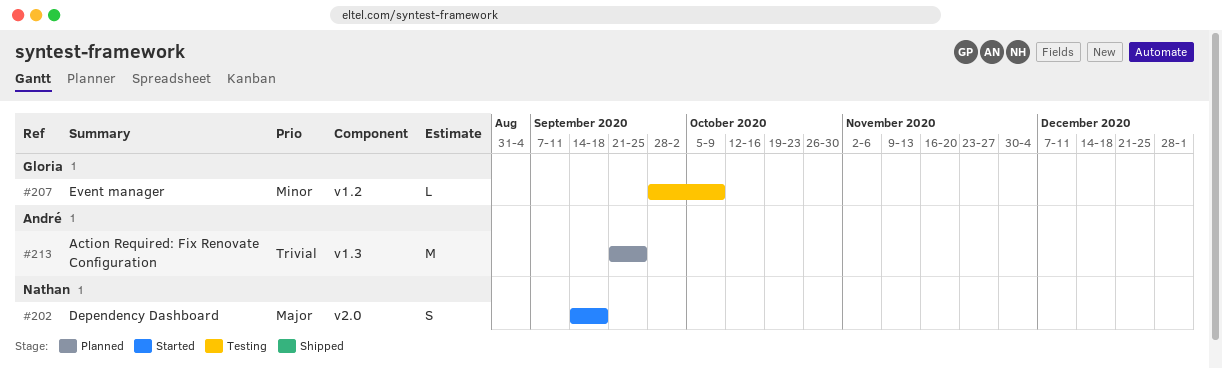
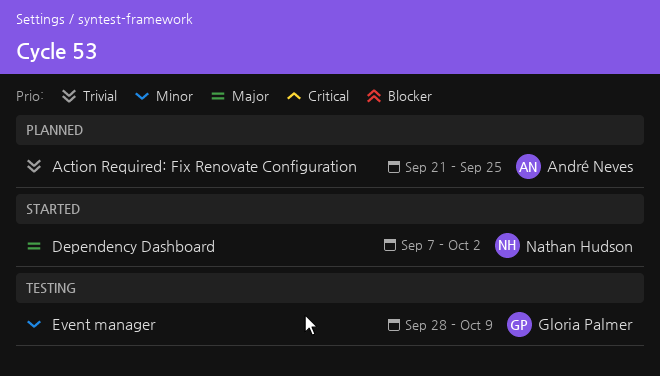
Dependency Dashboard, start: Sep 14 -> Sep 7
Dependency Dashboard, due: Sep 18 -> Oct 2

